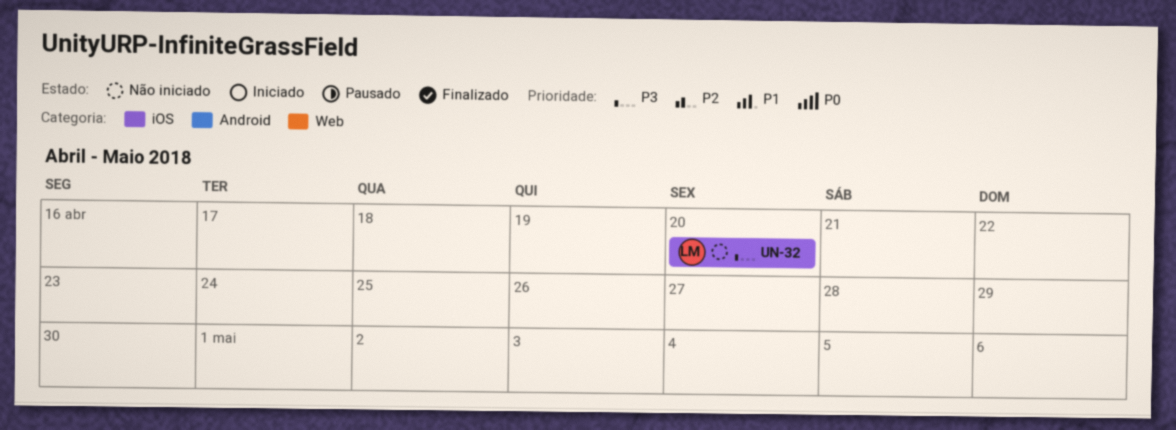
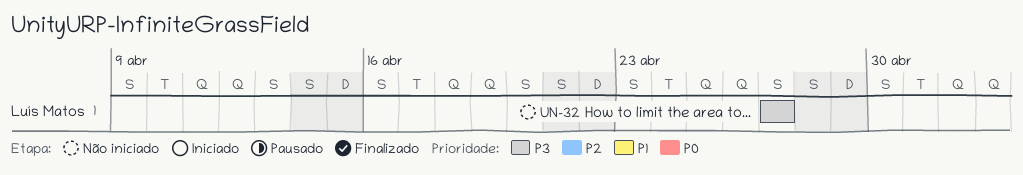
UN-32, start: Apr 20 -> Apr 27
UN-32, due: Apr 20 -> Apr 27

